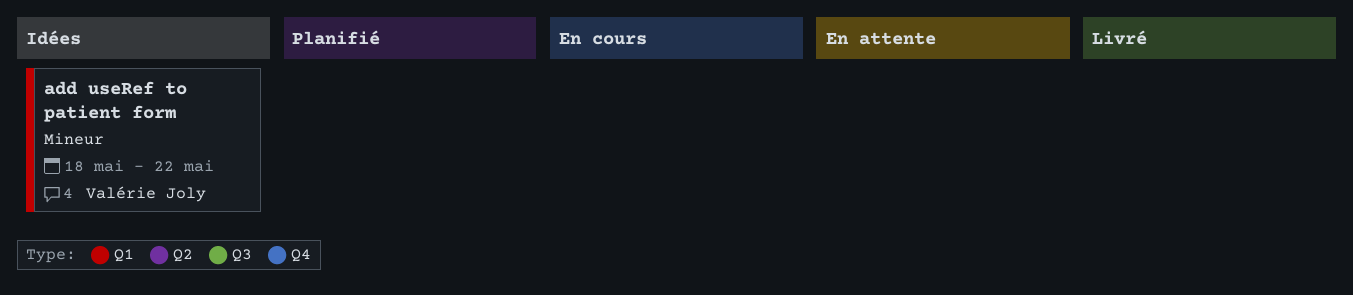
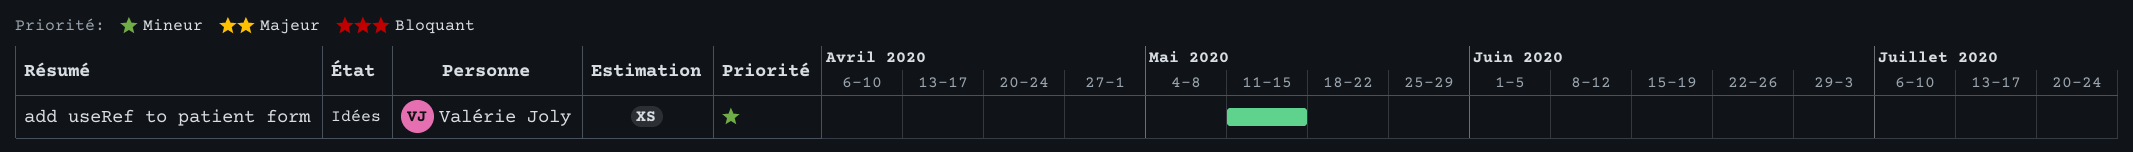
add useRef to patient form, start: May 18 -> May 11
add useRef to patient form, due: May 22 -> May 15

